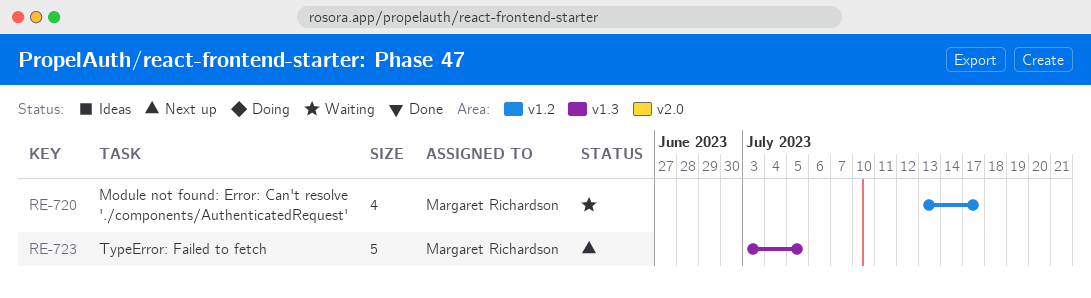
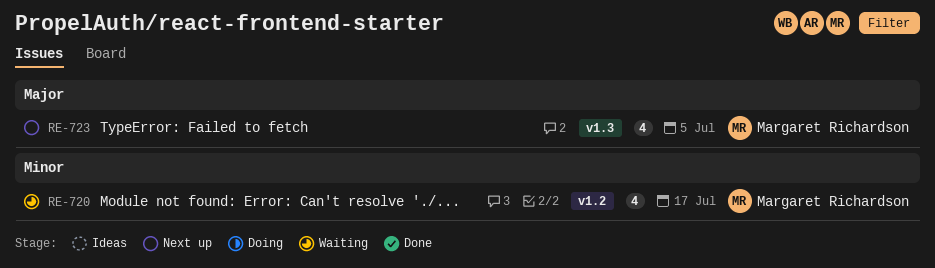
RE-723, estimate: 5 -> 4

